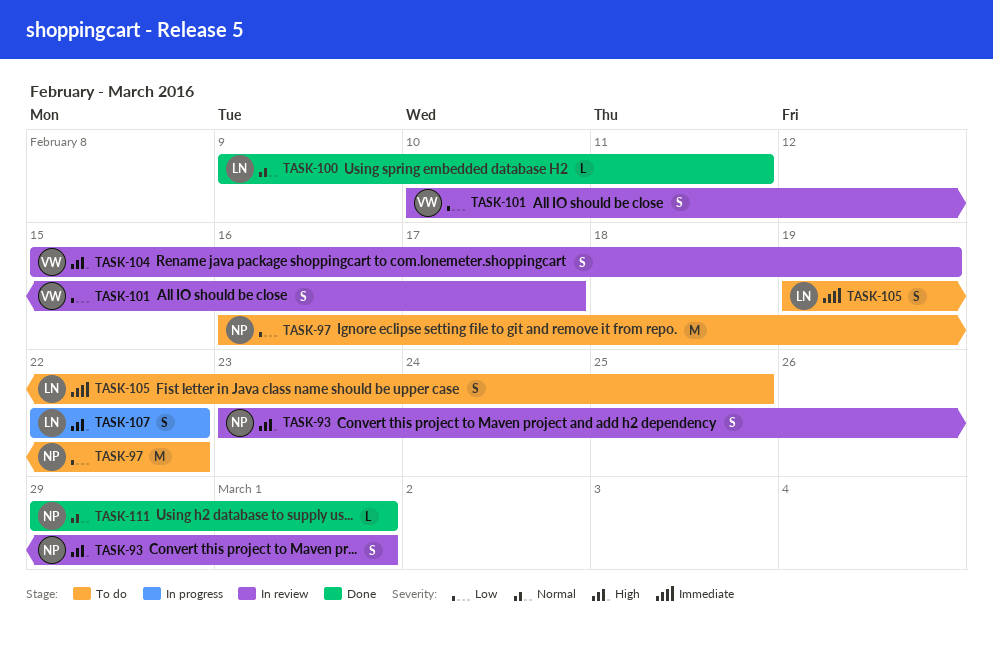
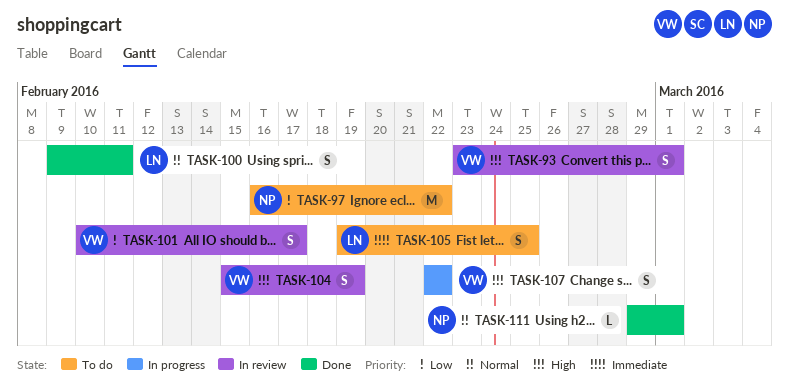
TASK-93, owner: NP -> VW
TASK-100, estimate: L -> S
TASK-107, owner: LN -> VW

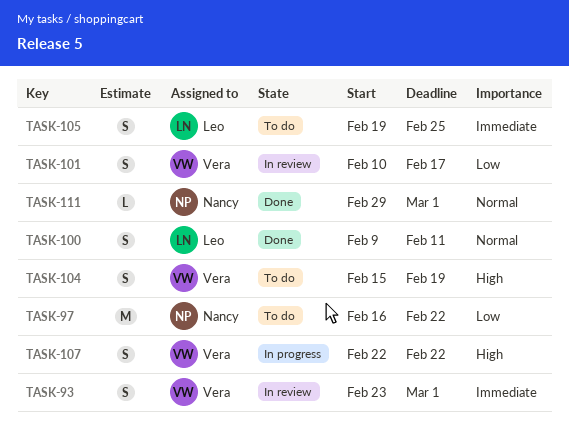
TASK-93, priority: High -> Immediate
TASK-104, status: In review -> To do

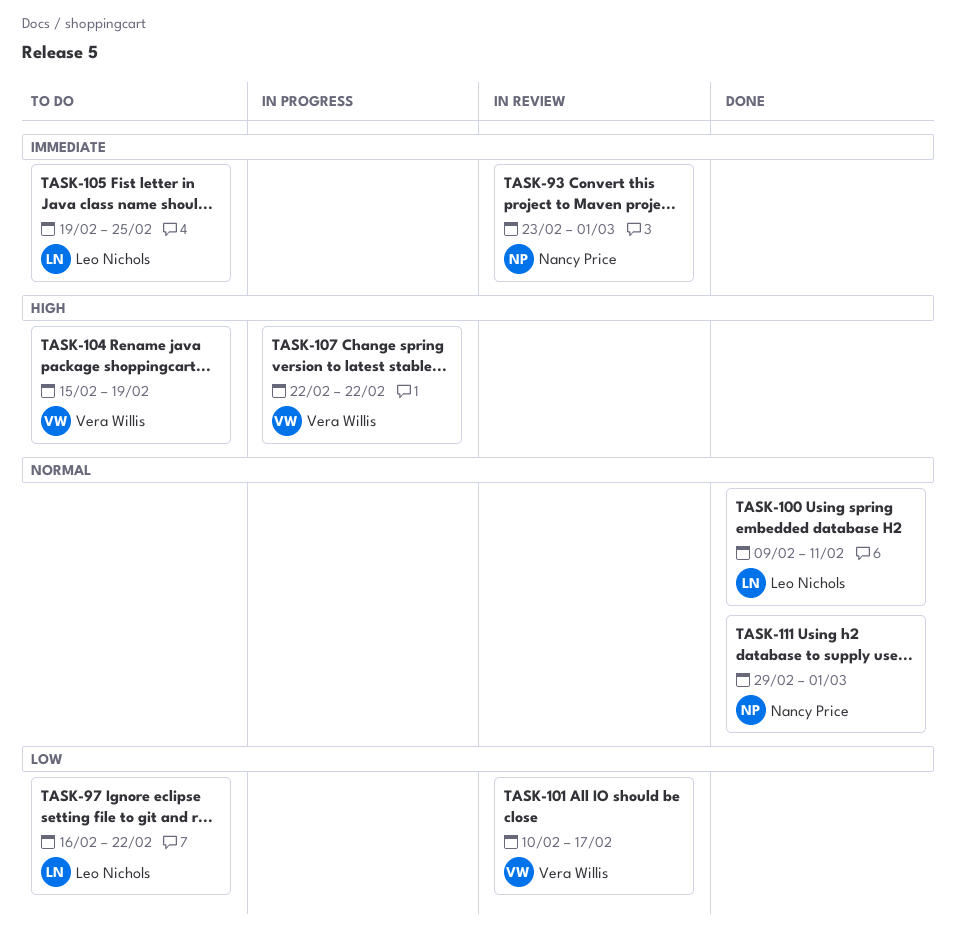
TASK-93, owner: Vera Willis -> Nancy Price
TASK-97, owner: Nancy Price -> Leo Nichols

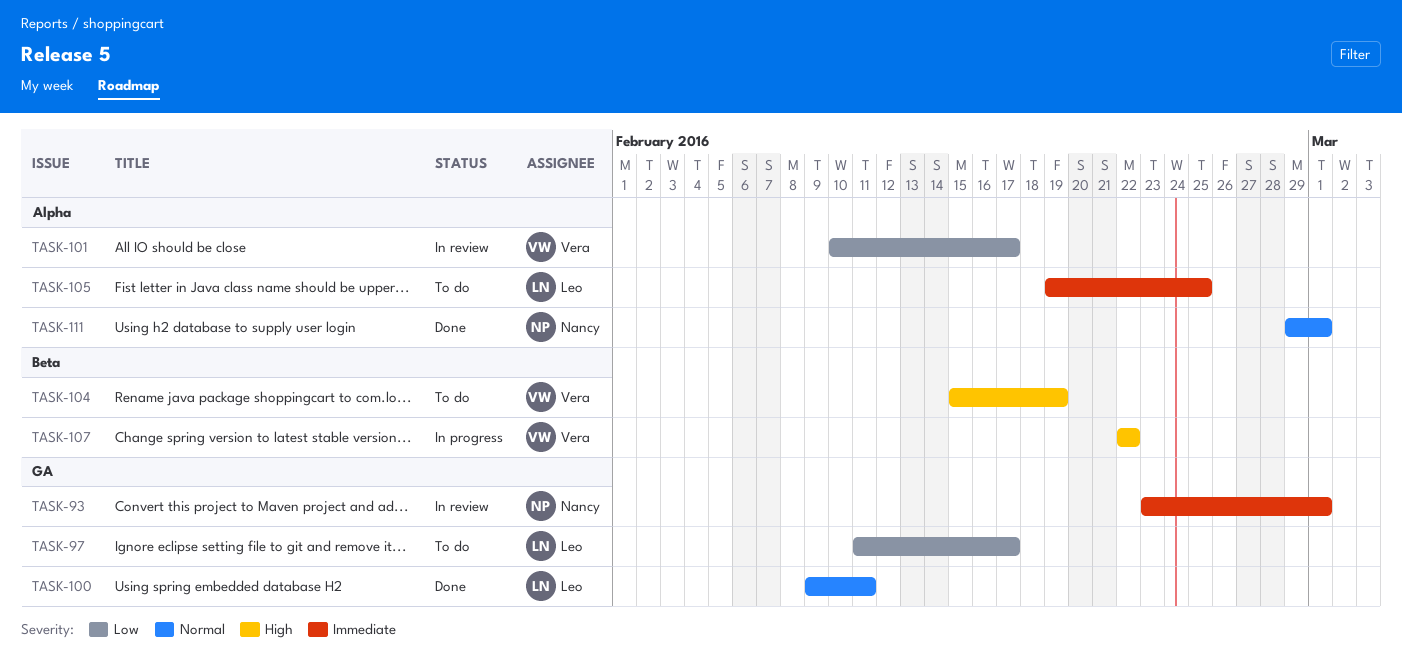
TASK-97, start: Feb 16 -> Feb 11
TASK-97, due: Feb 22 -> Feb 17

